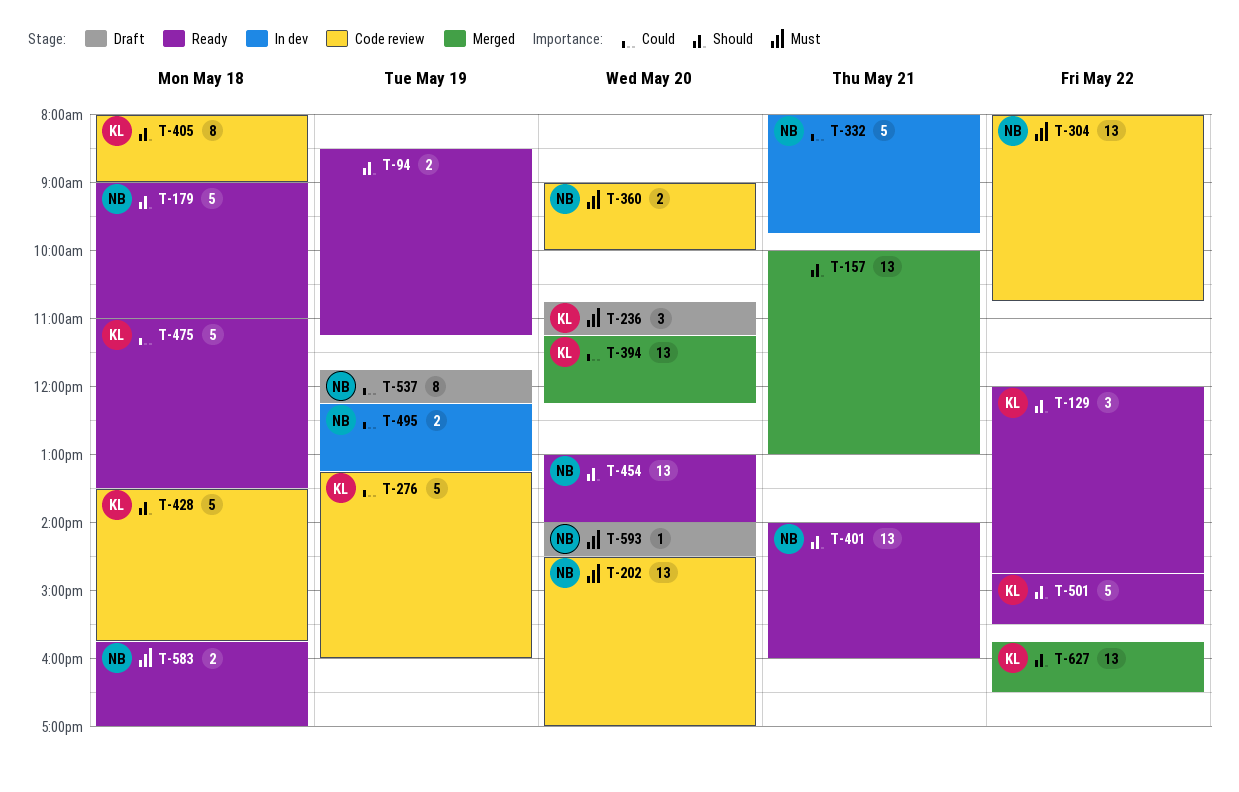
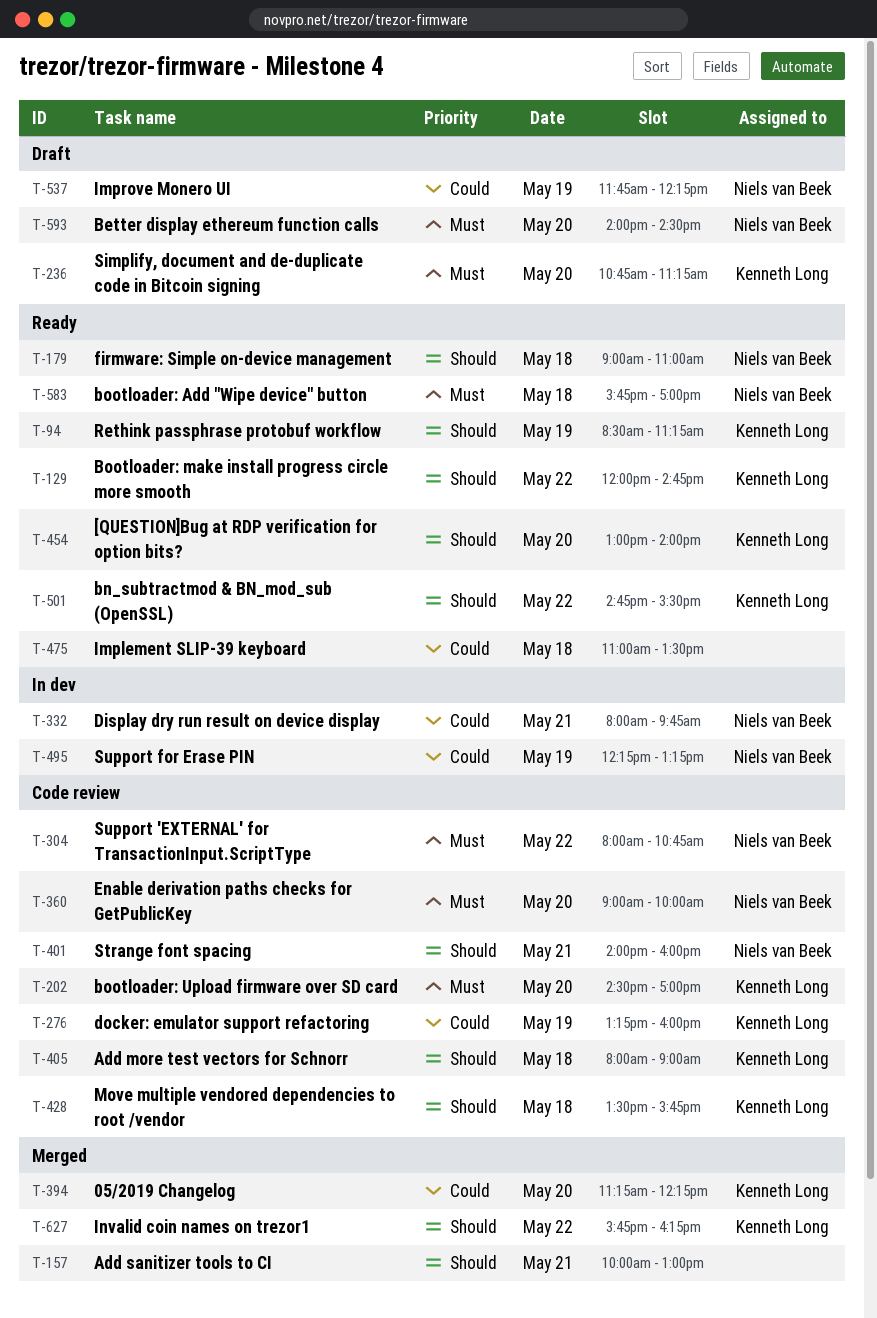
T-94, owner: none -> Kenneth Long
T-202, owner: Niels van Beek -> Kenneth Long
T-401, status: Ready -> Code review
T-454, owner: Niels van Beek -> Kenneth Long
T-475, owner: Kenneth Long -> none
T-627, ends: 16:30 -> 16:15

